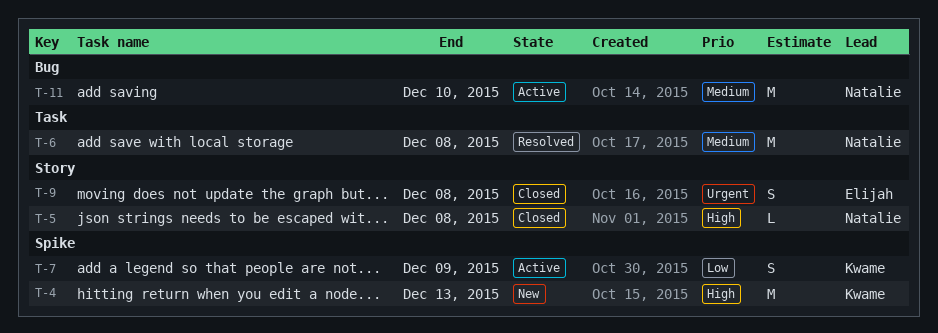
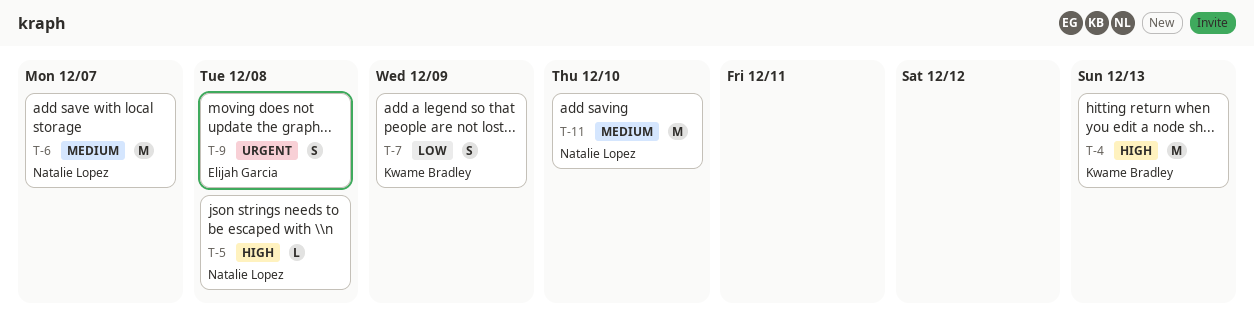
T-6, due: Dec 8 -> Dec 7

